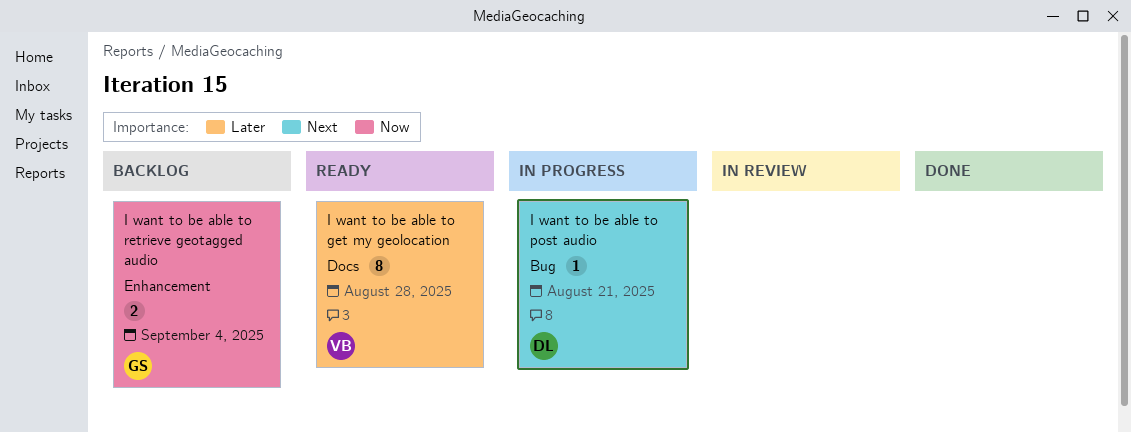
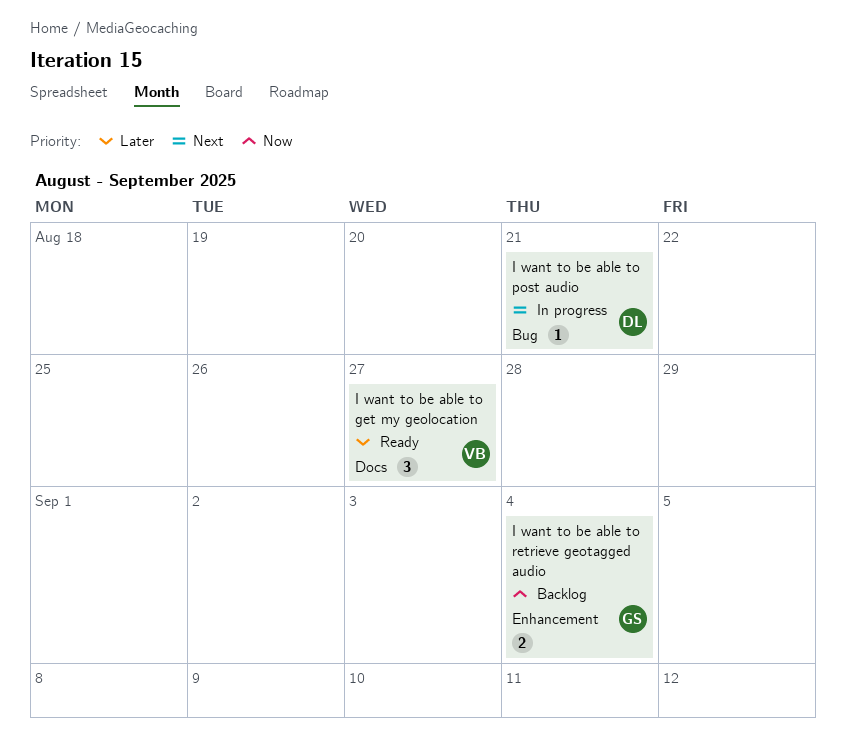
I want to be able to get my geolocation, estimate: 8 -> 3
I want to be able to get my geolocation, due: Aug 28 -> Aug 27

